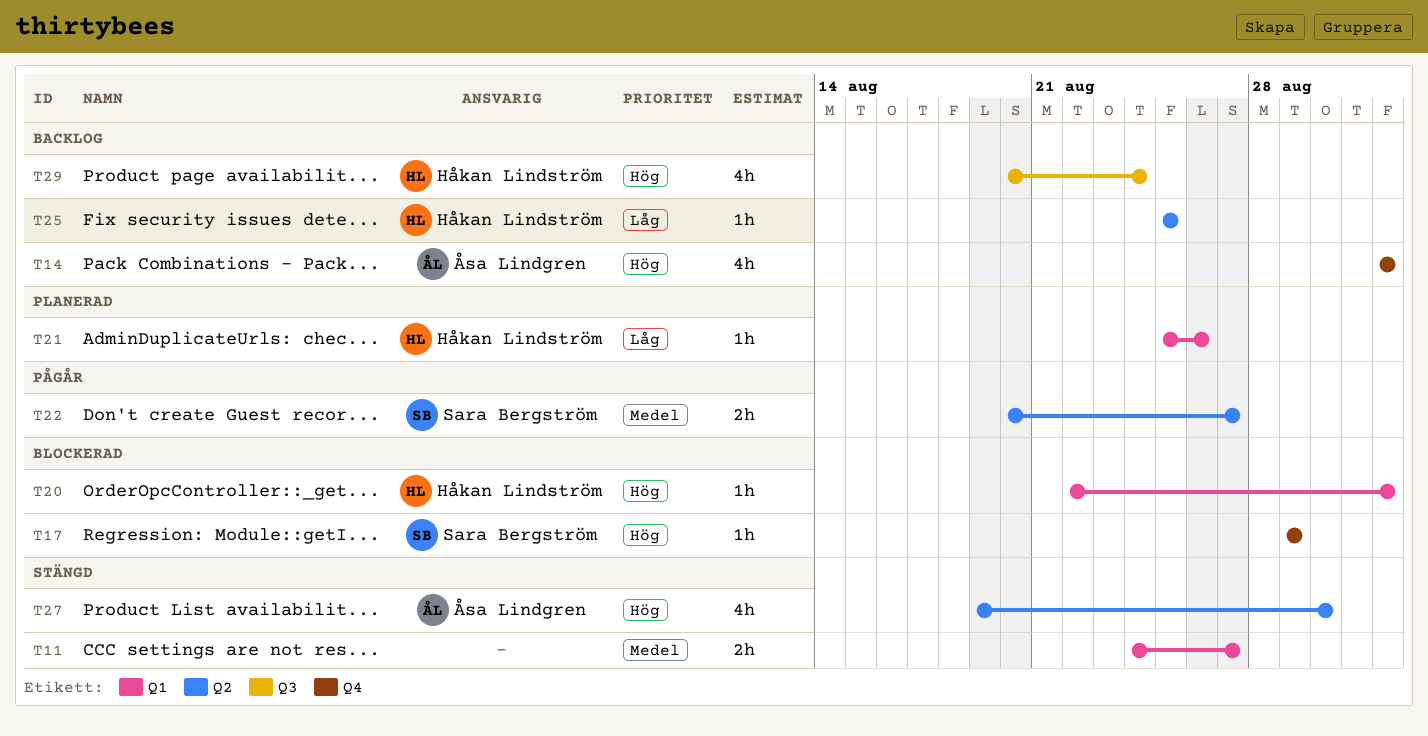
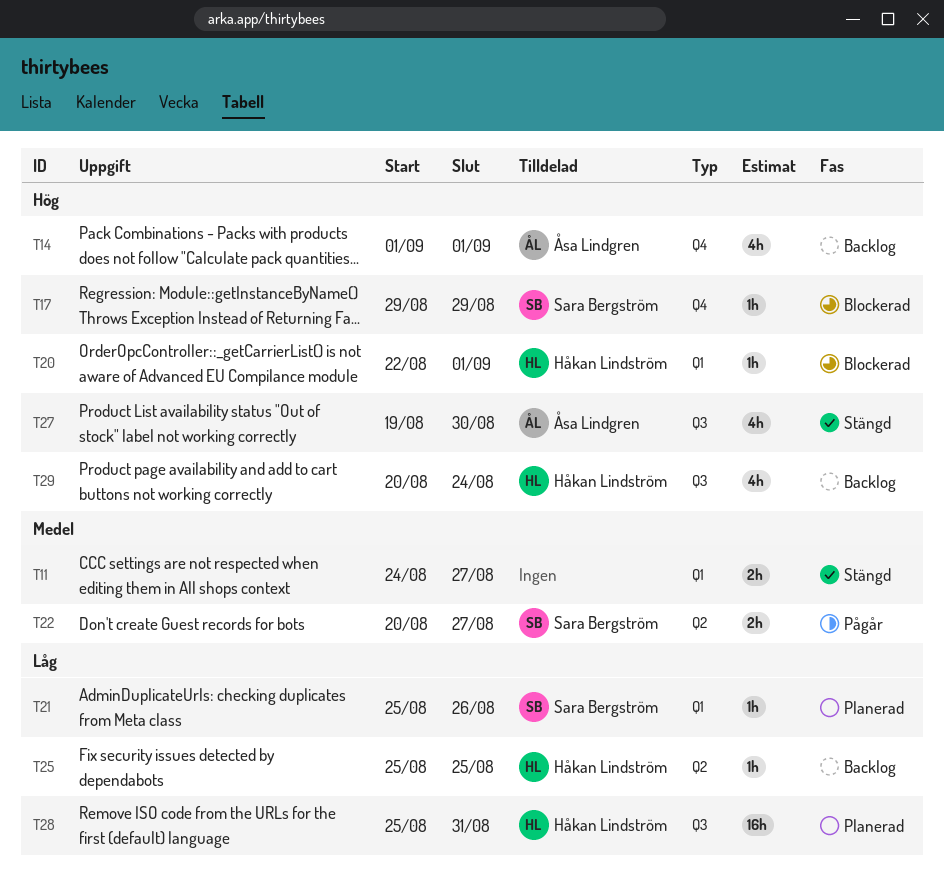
T21, owner: Håkan Lindström -> Sara Bergström
T27, label: Q2 -> Q3
T28: none -> present

